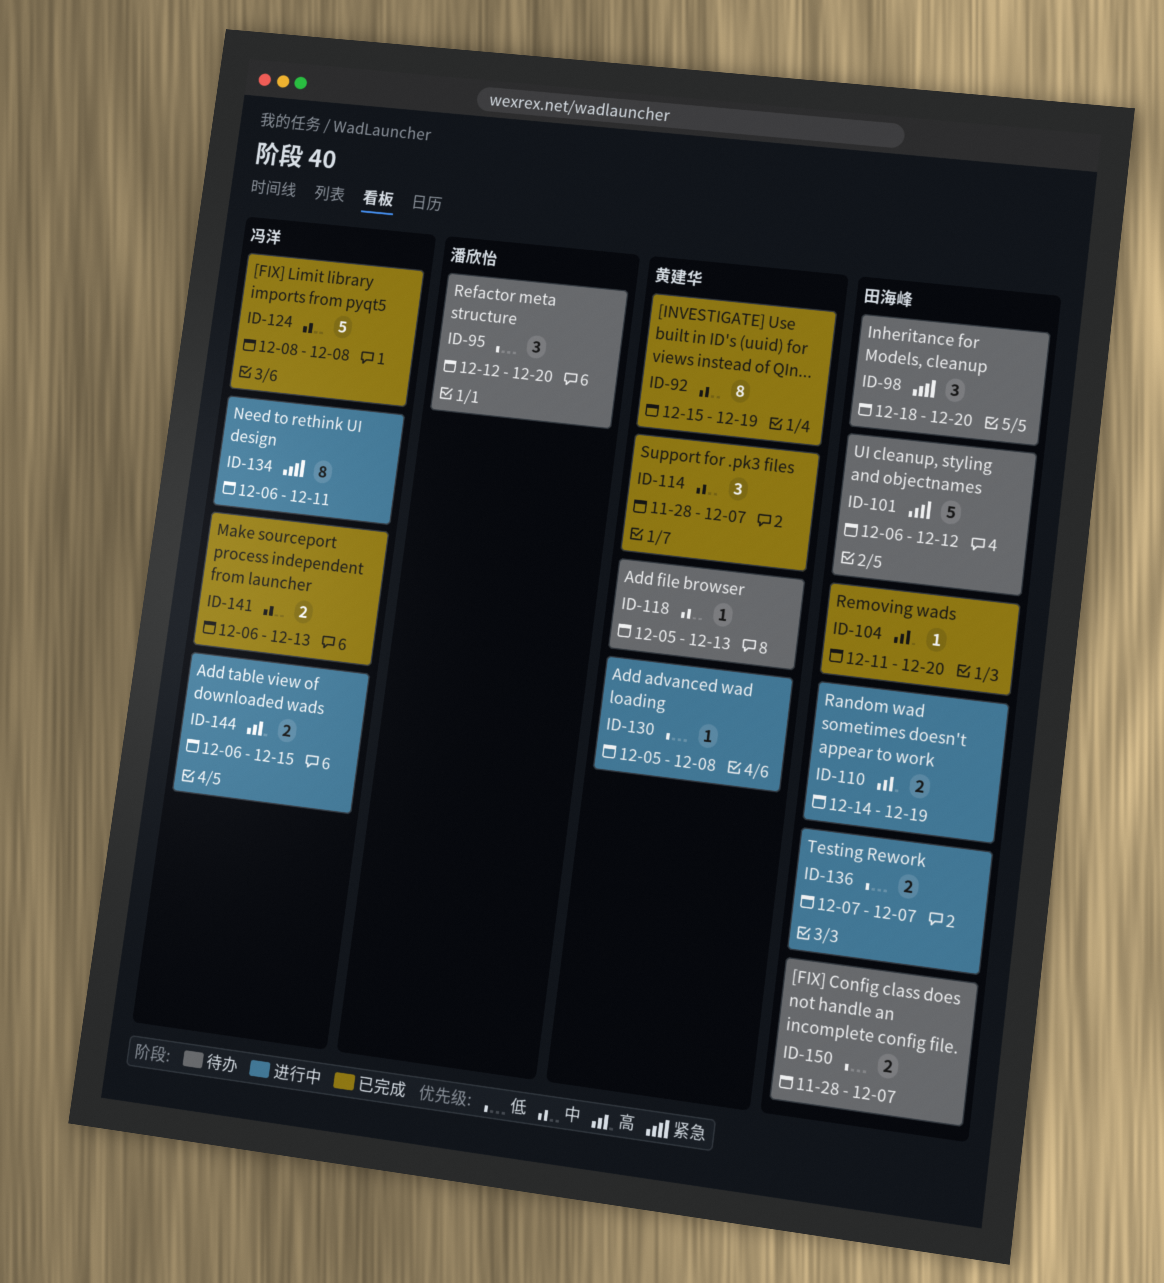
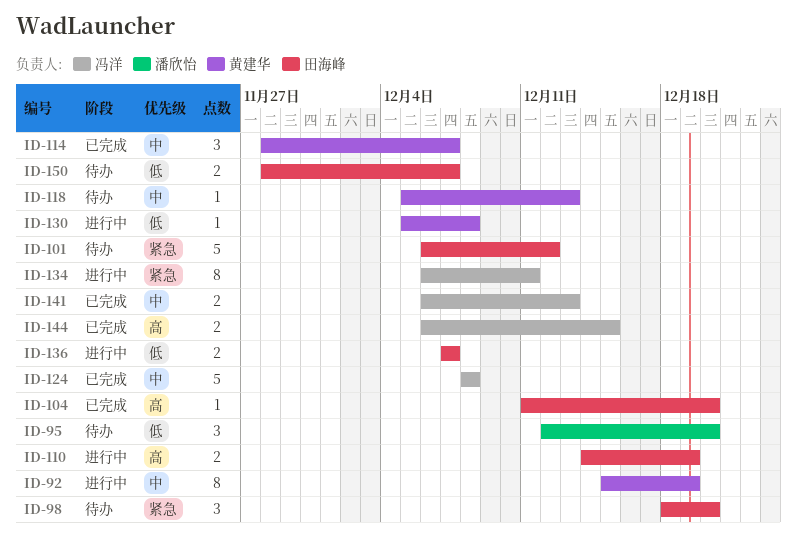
ID-92, status: 已完成 -> 进行中
ID-144, status: 进行中 -> 已完成

